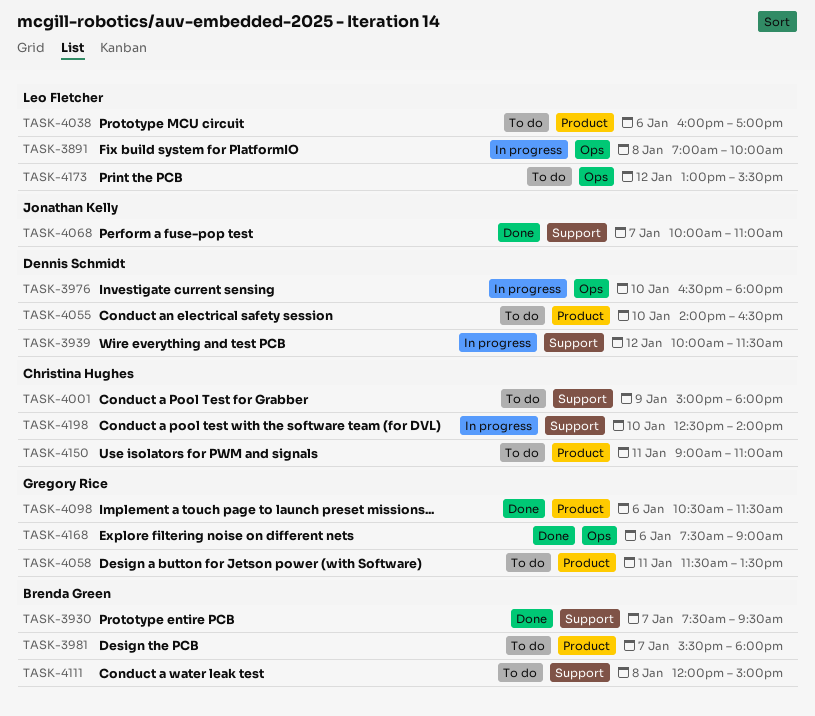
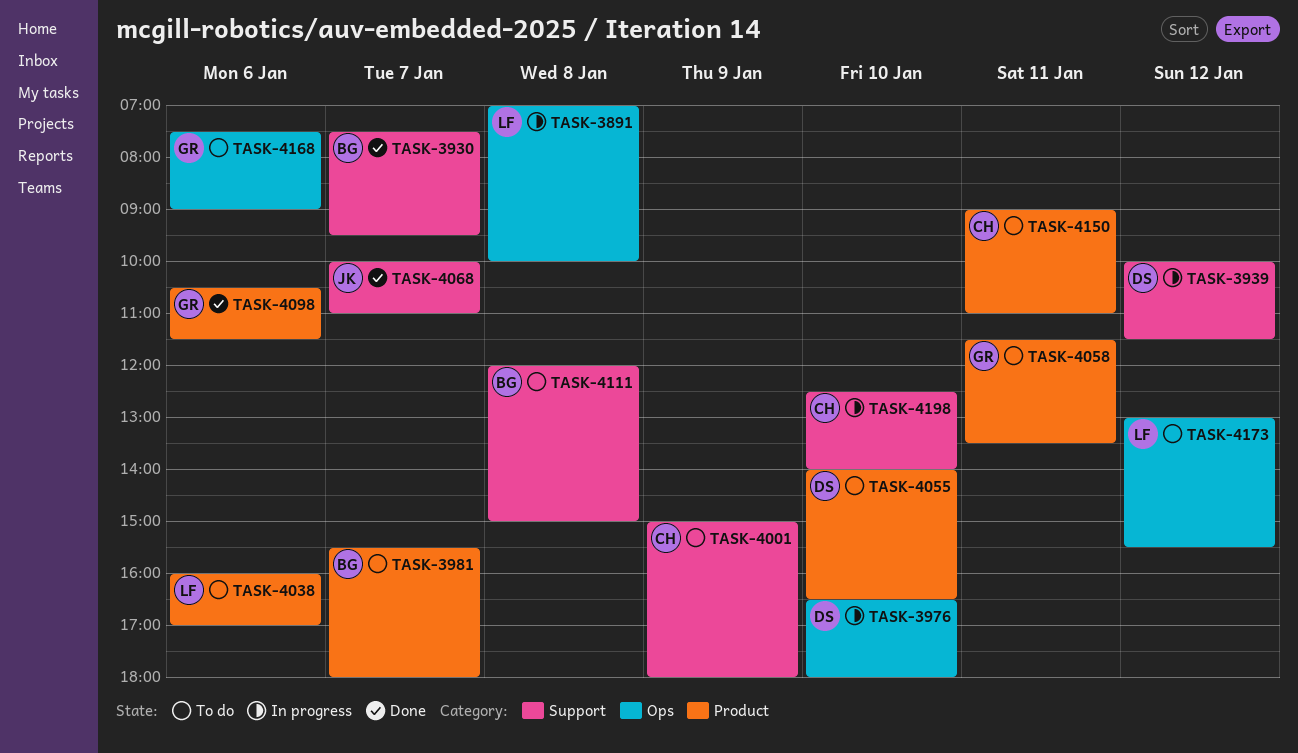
TASK-4168, status: Done -> To do

